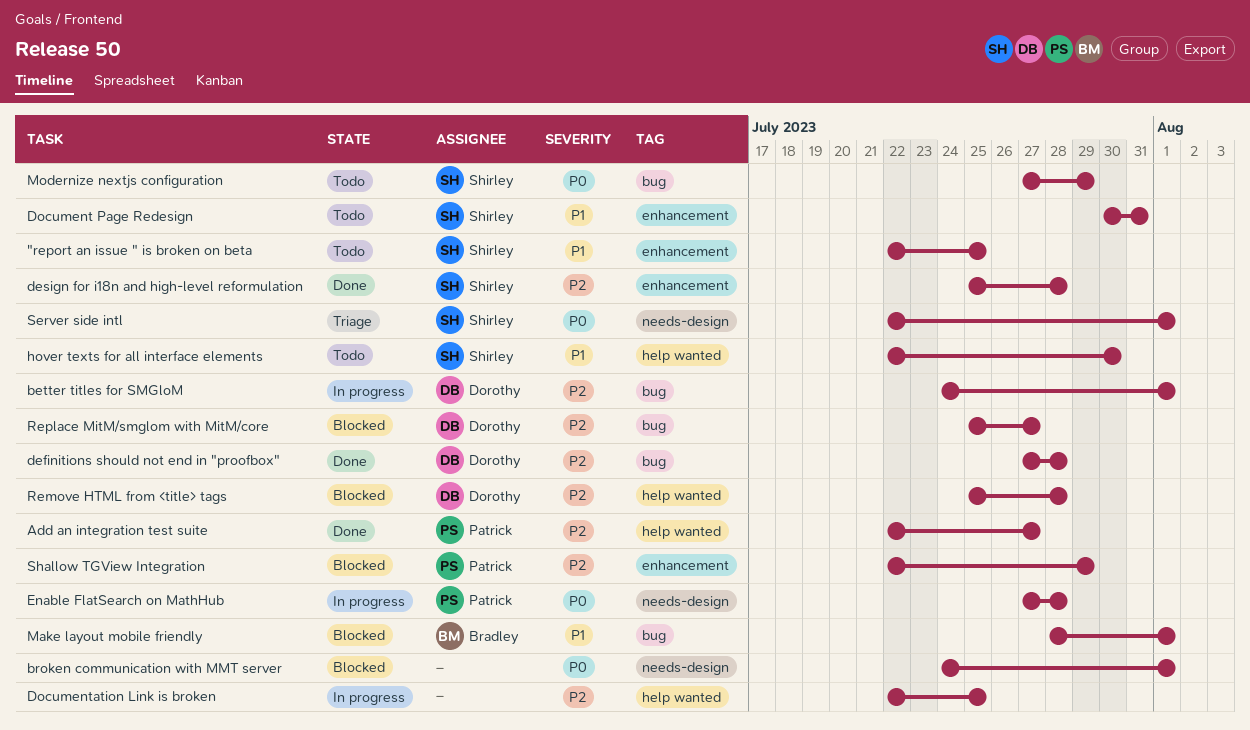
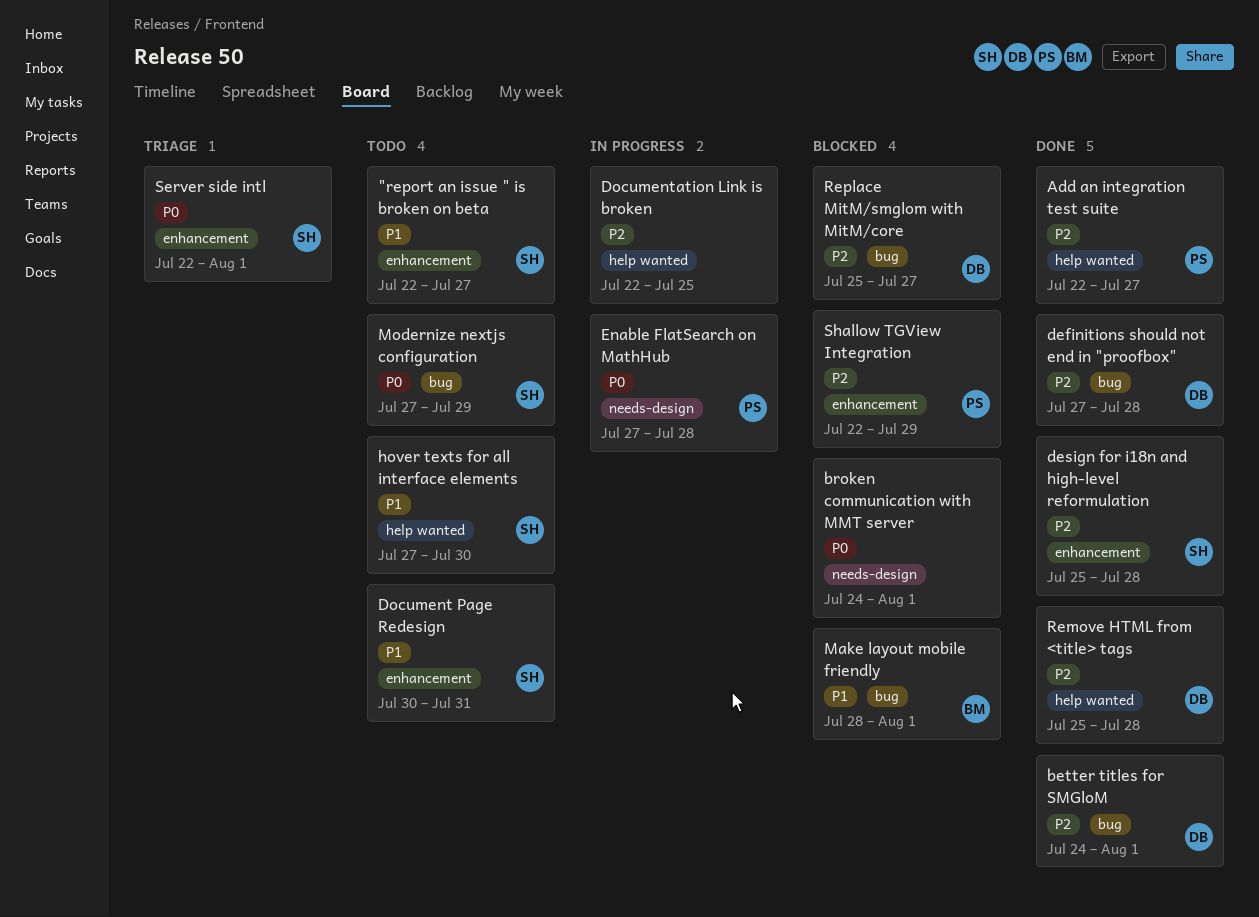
"report an issue " is broken on beta, due: Jul 25 -> Jul 27
better titles for SMGloM, status: In progress -> Done
hover texts for all interface elements, start: Jul 22 -> Jul 27
Remove HTML from <title> tags, status: Blocked -> Done
Server side intl, label: needs-design -> enhancement

